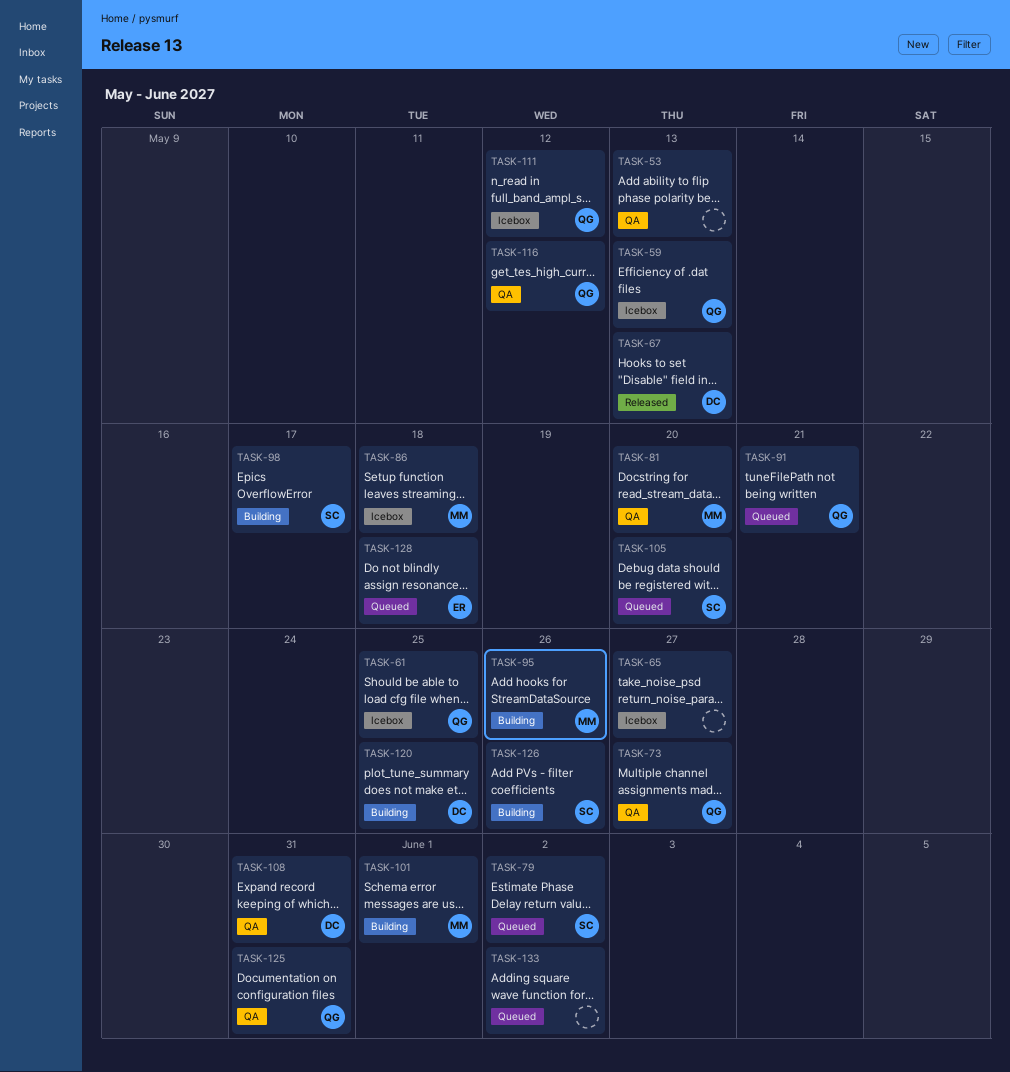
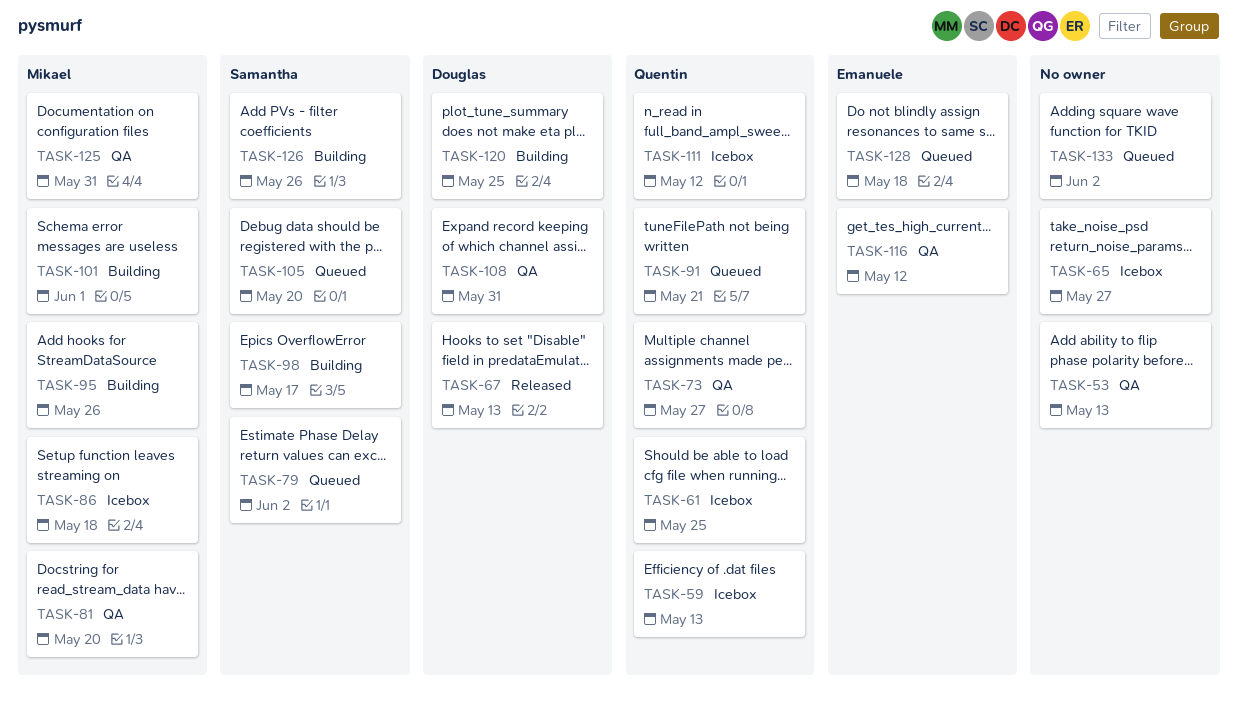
TASK-116, owner: Quentin -> Emanuele
TASK-125, owner: Quentin -> Mikael

